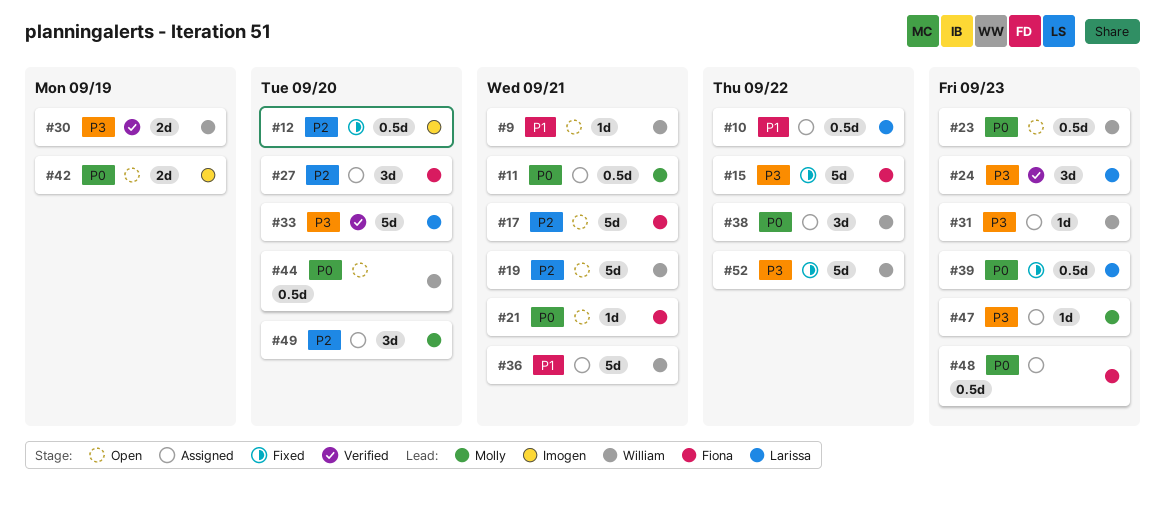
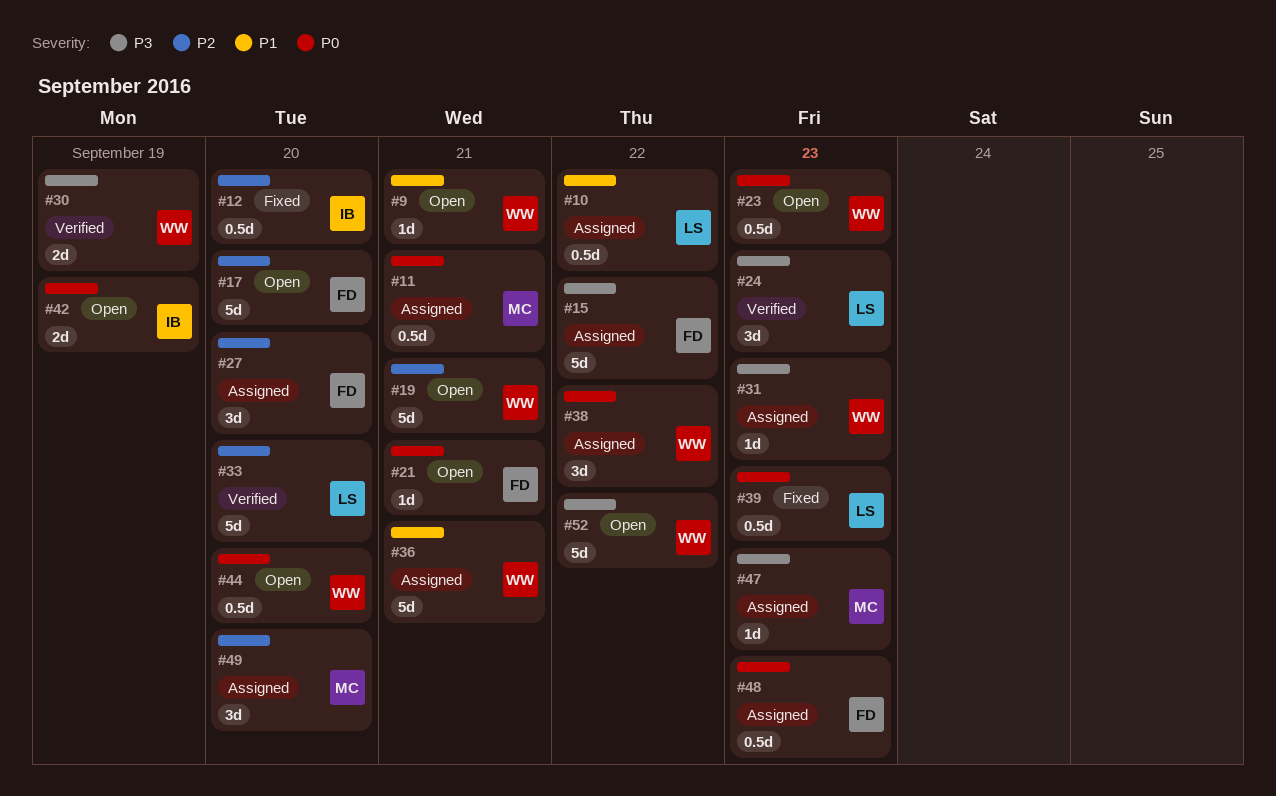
#15, status: Fixed -> Assigned
#17, due: Sep 21 -> Sep 20
#33, priority: P3 -> P2
#52, status: Fixed -> Open

